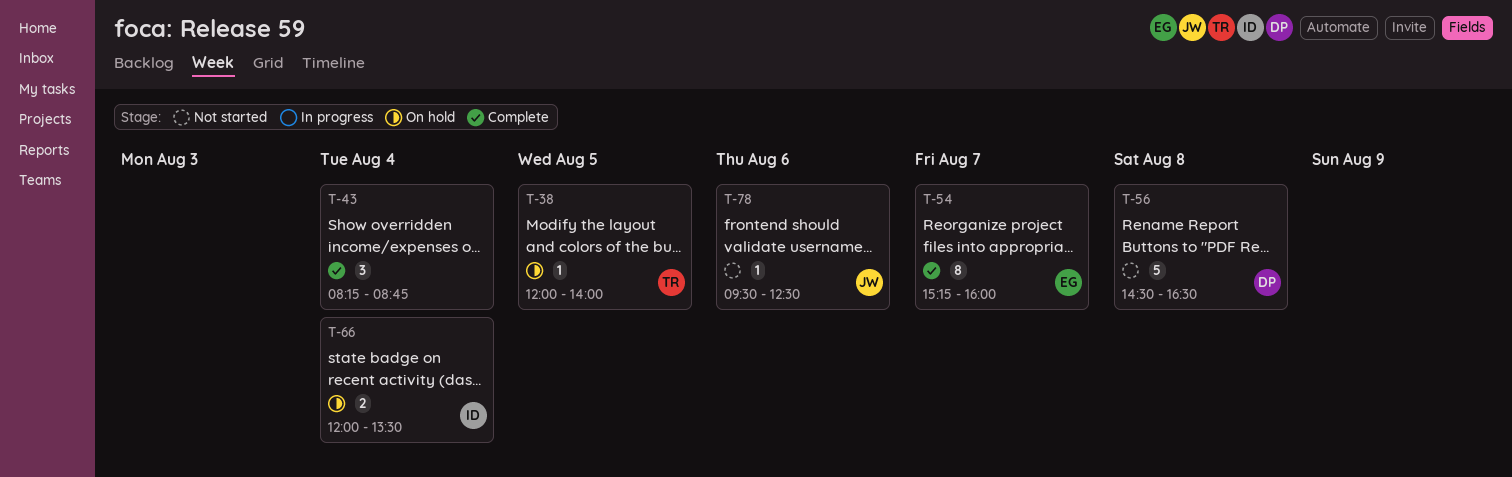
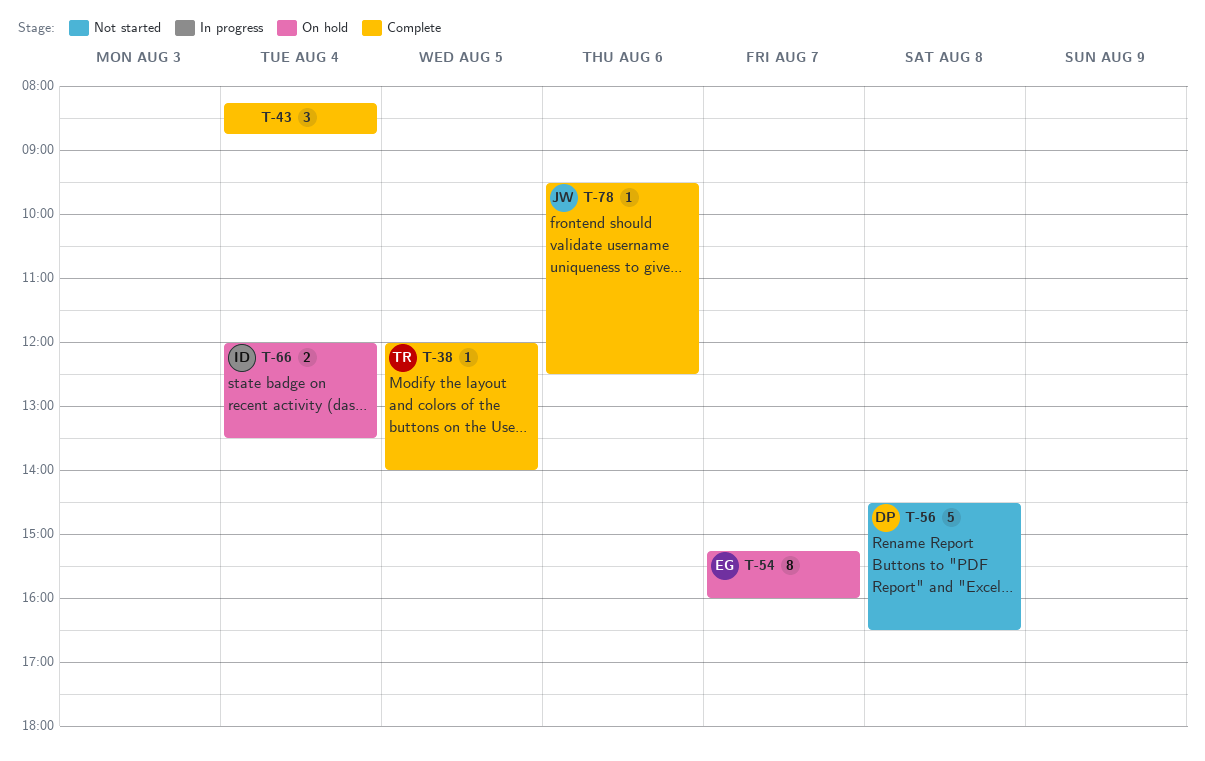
T-38, status: On hold -> Complete
T-54, status: Complete -> On hold
T-78, status: Not started -> Complete

